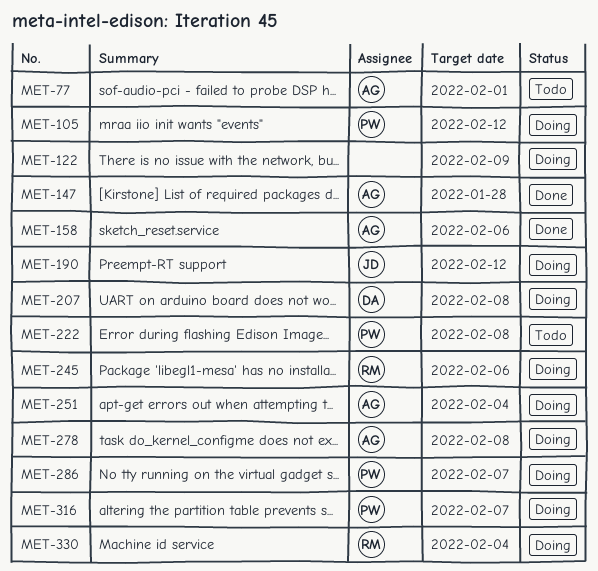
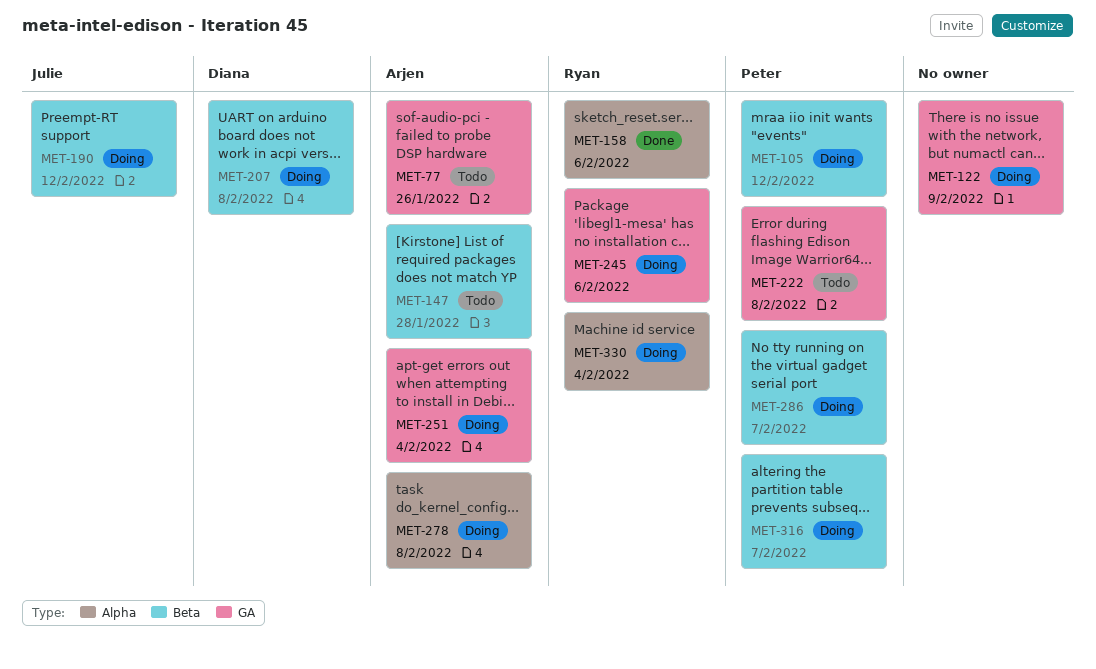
MET-77, due: Feb 1 -> Jan 26
MET-147, status: Done -> Todo
MET-158, owner: Arjen -> Ryan

